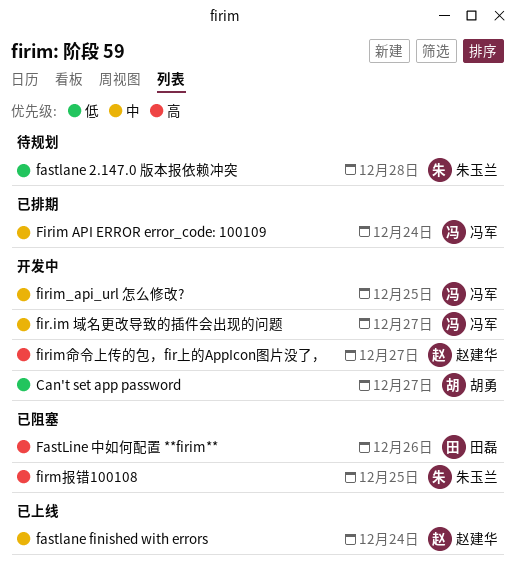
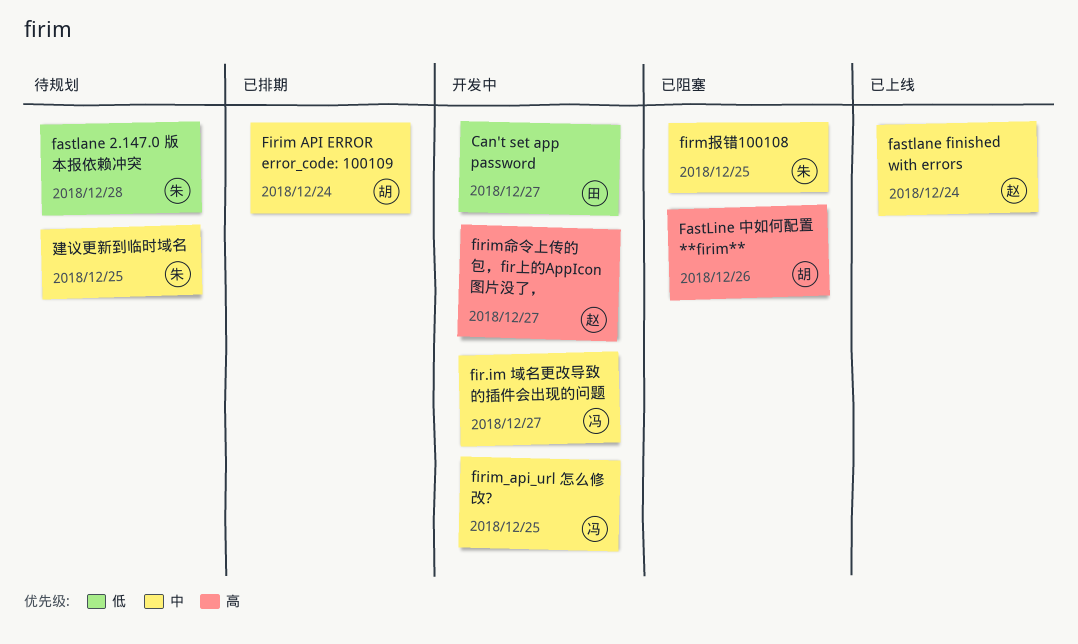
Can't set app password, owner: 胡勇 -> 田磊
FastLine 中如何配置 **firim**, owner: 田磊 -> 胡勇
Firim API ERROR error_code: 100109, owner: 冯军 -> 胡勇
firm报错100108, priority: 高 -> 中
建议更新到临时域名: none -> present

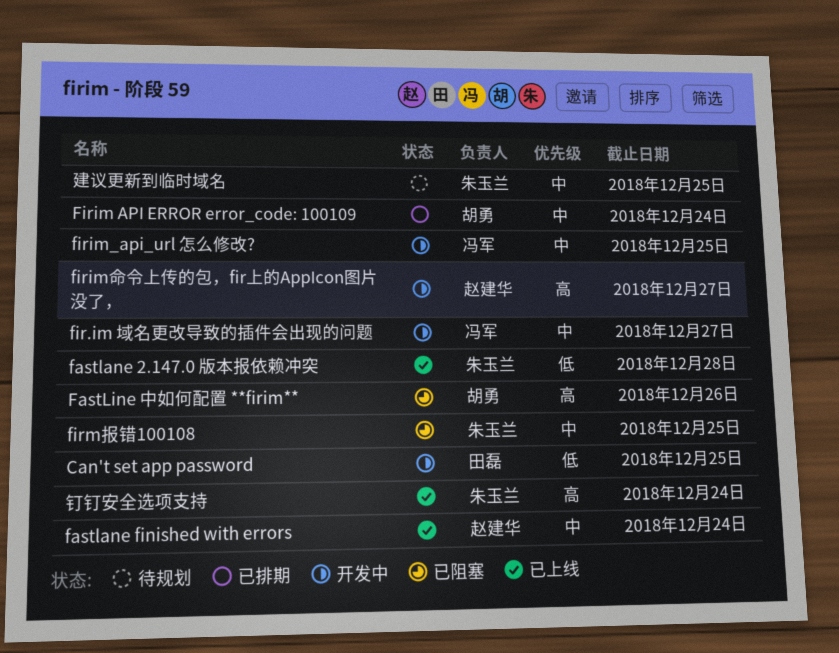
Can't set app password, due: Dec 27 -> Dec 25
fastlane 2.147.0 版本报依赖冲突, status: 待规划 -> 已上线
钉钉安全选项支持: none -> present

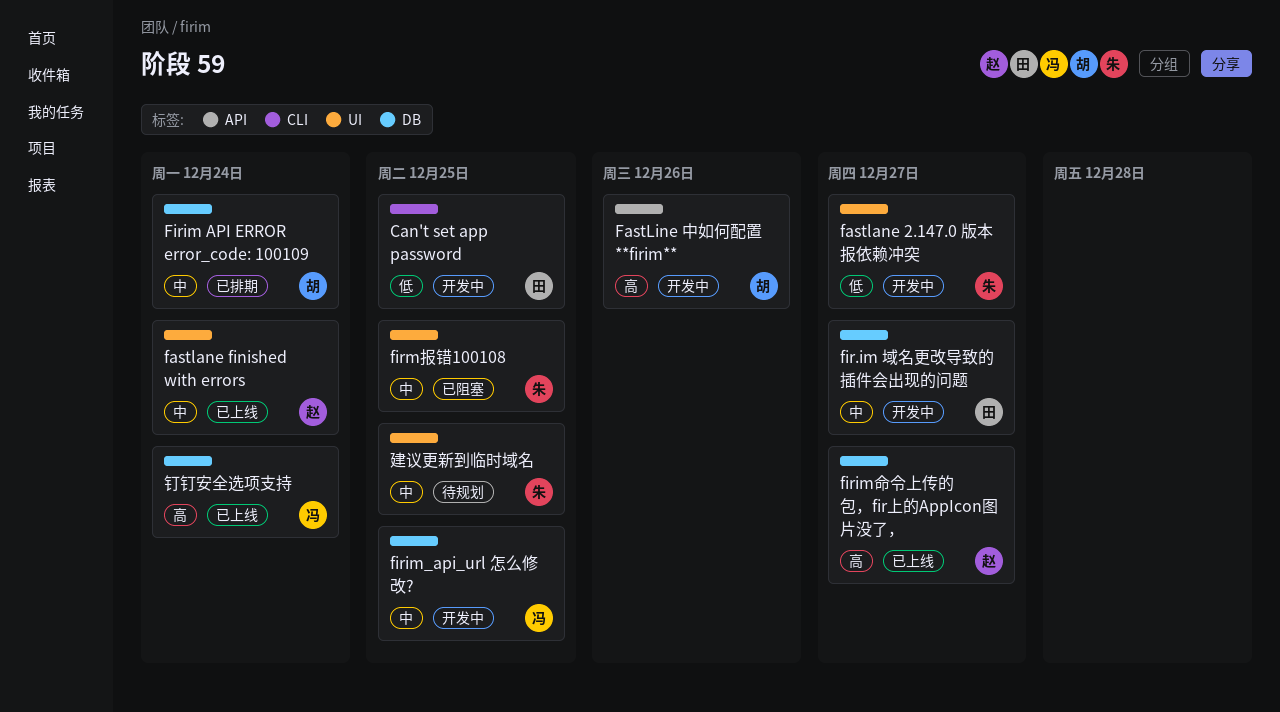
fastlane 2.147.0 版本报依赖冲突, status: 已上线 -> 开发中
fastlane 2.147.0 版本报依赖冲突, due: Dec 28 -> Dec 27
FastLine 中如何配置 **firim**, status: 已阻塞 -> 开发中
fir.im 域名更改导致的插件会出现的问题, owner: 冯军 -> 田磊
firim命令上传的包，fir上的AppIcon图片没了，, status: 开发中 -> 已上线
钉钉安全选项支持, owner: 朱玉兰 -> 冯军

